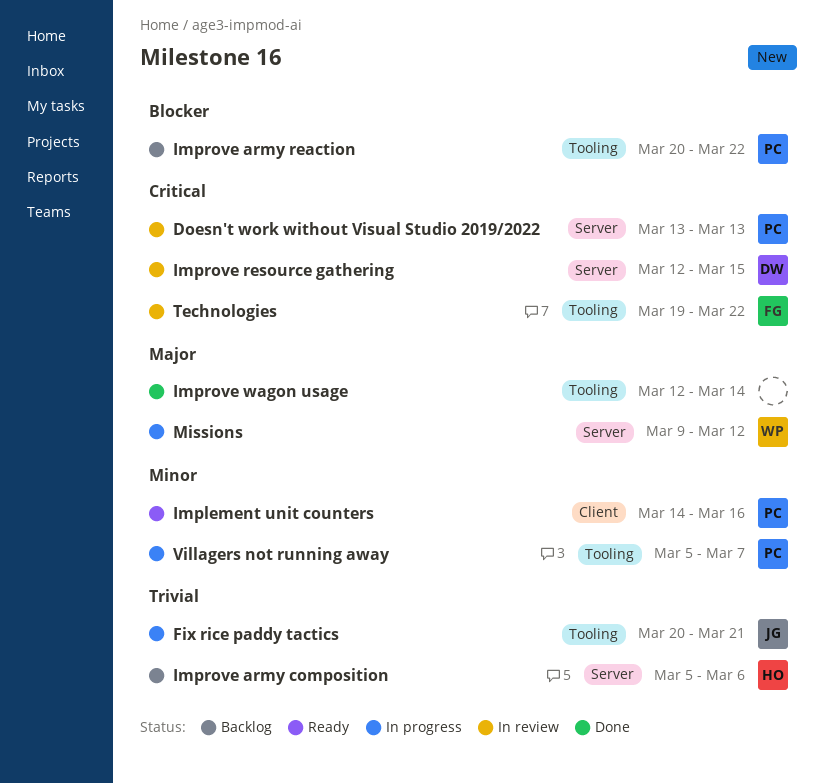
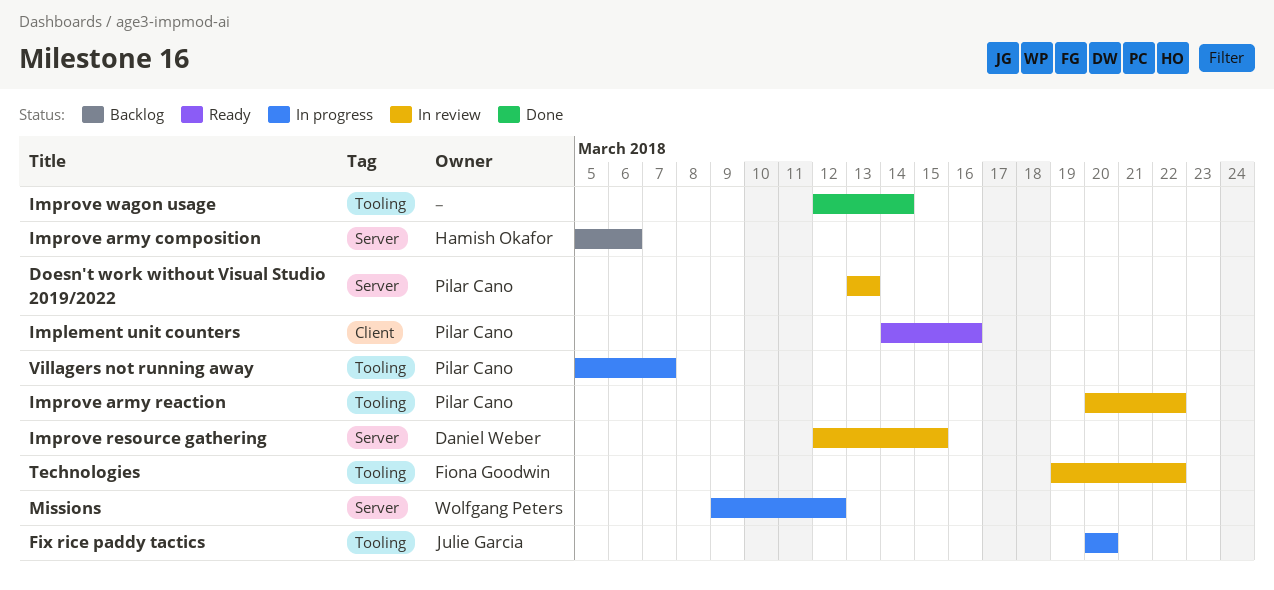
Fix rice paddy tactics, due: Mar 21 -> Mar 20
Improve army reaction, status: Backlog -> In review

